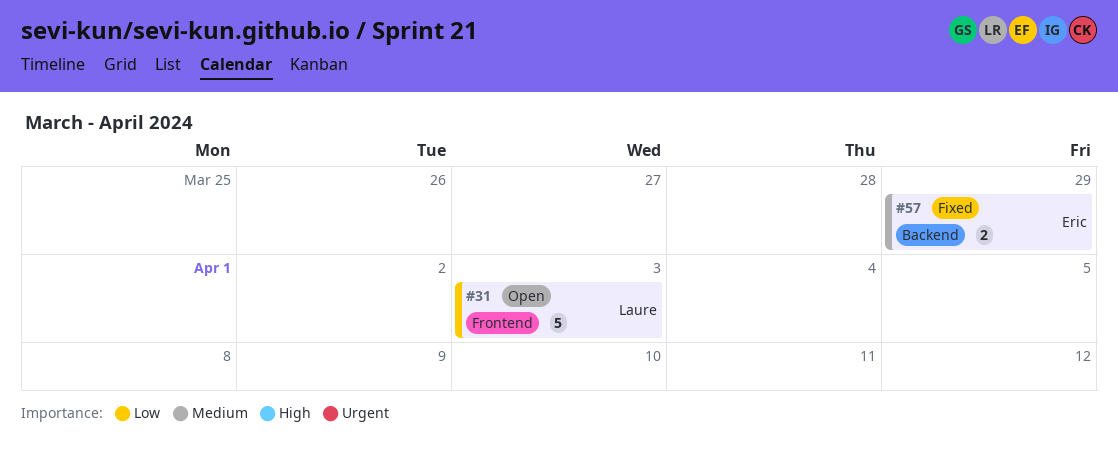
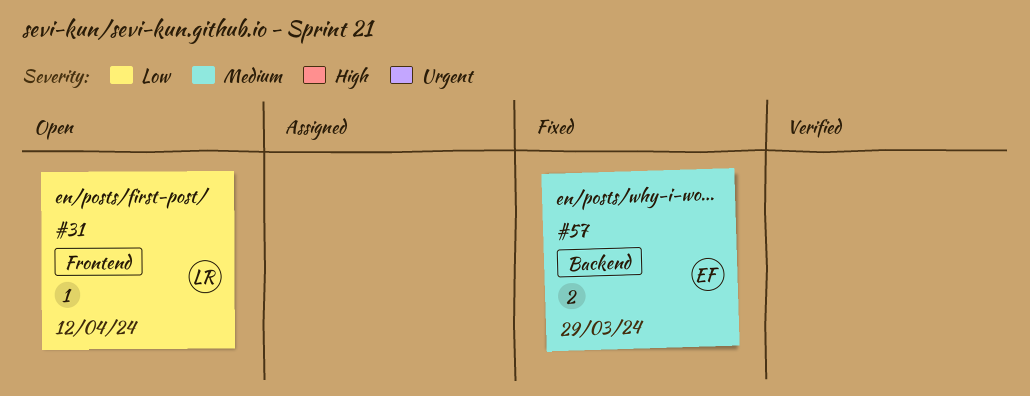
#31, estimate: 5 -> 1
#31, due: Apr 3 -> Apr 12

